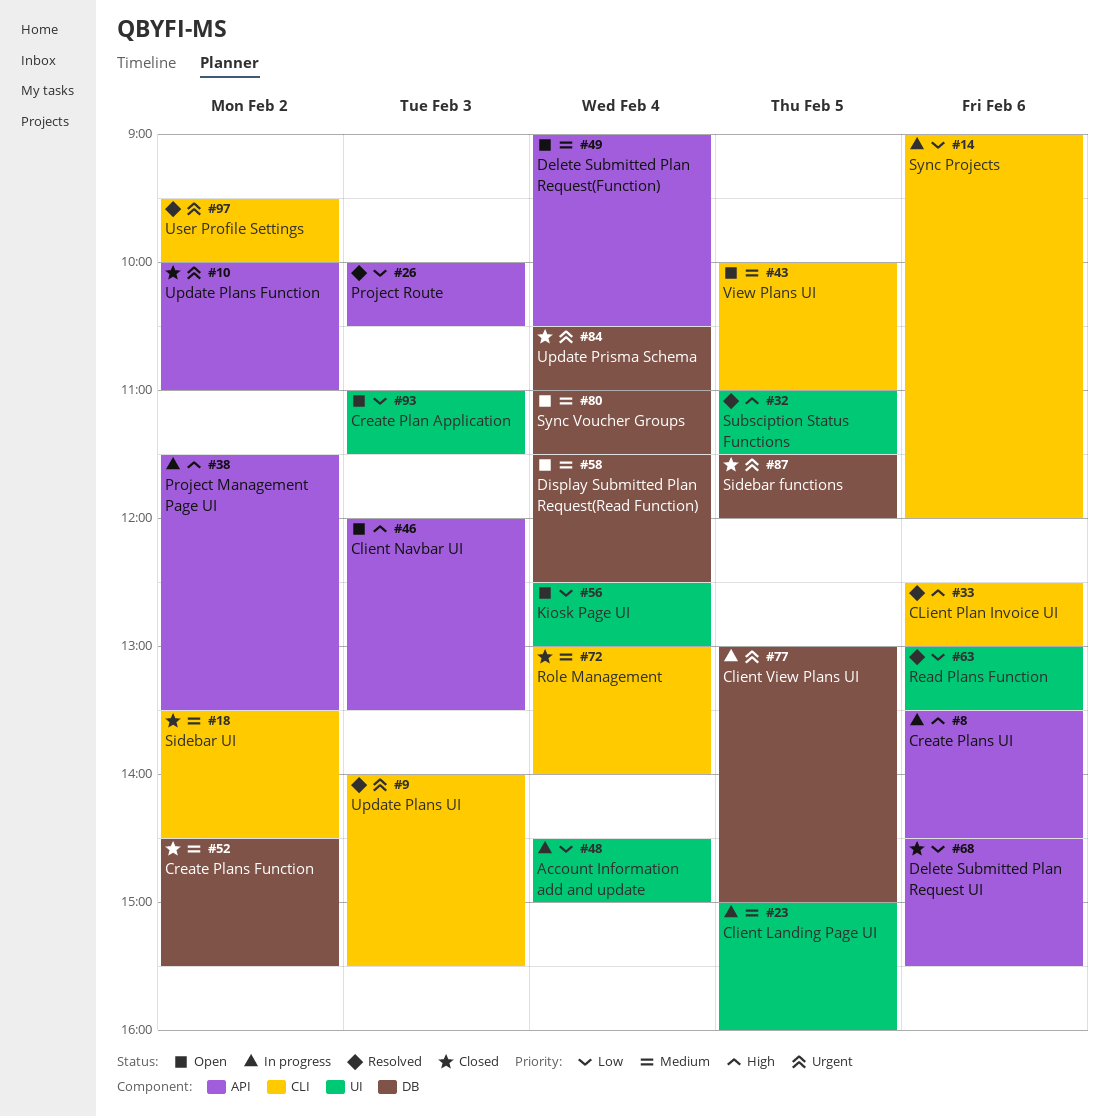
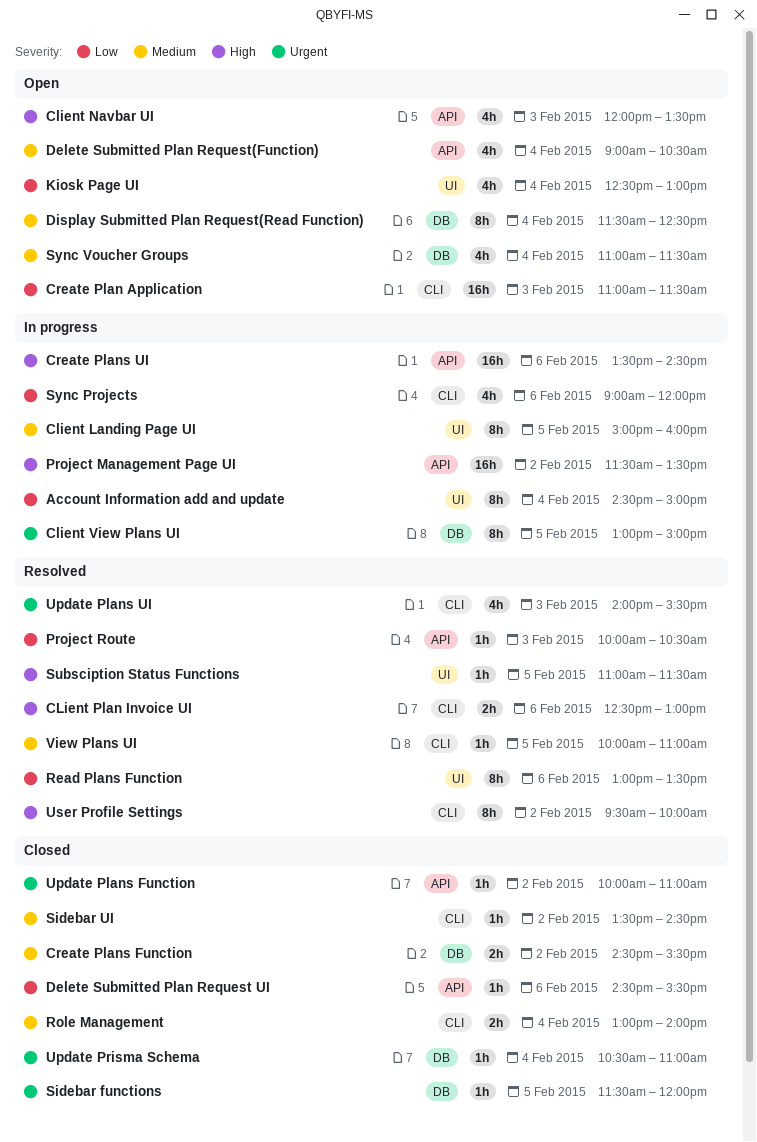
Create Plan Application, label: UI -> CLI
User Profile Settings, priority: Urgent -> High
View Plans UI, status: Open -> Resolved

